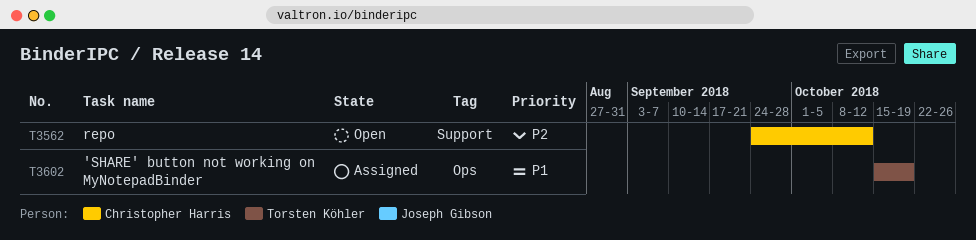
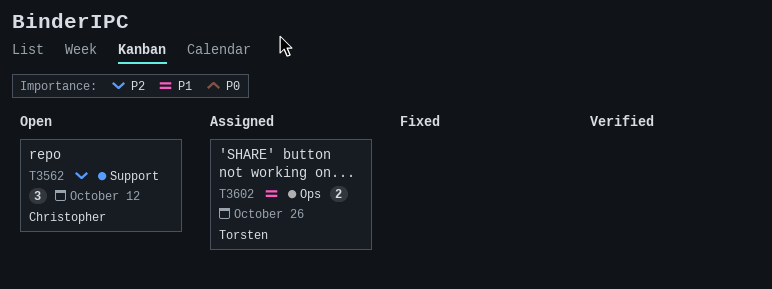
T3602, due: Oct 19 -> Oct 26

